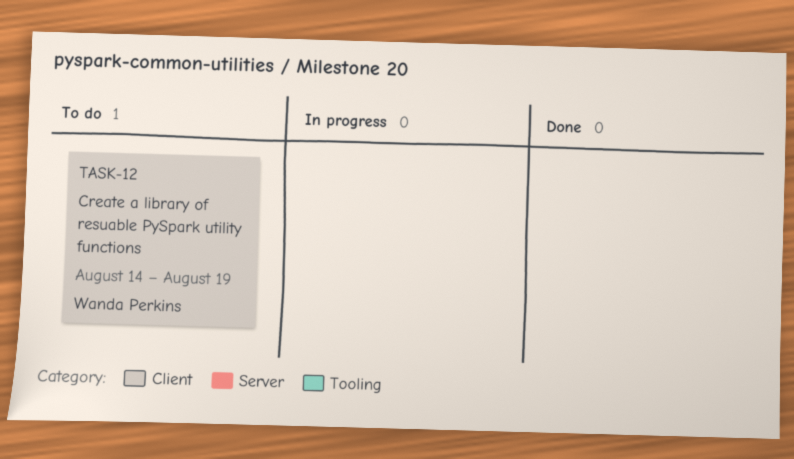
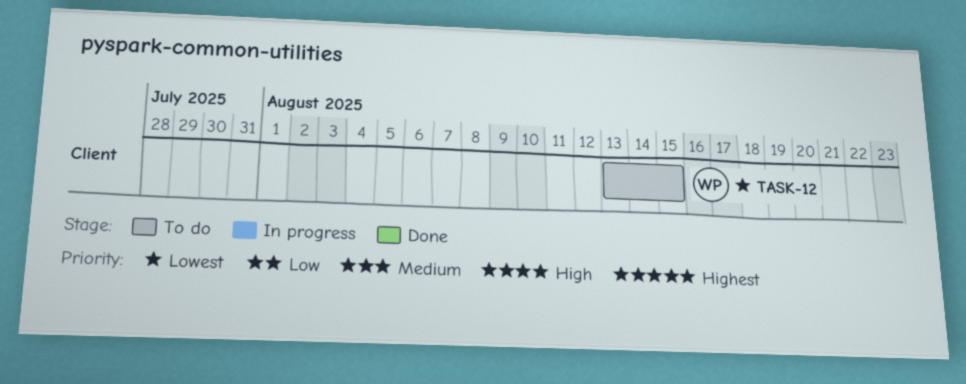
TASK-12, start: Aug 14 -> Aug 13
TASK-12, due: Aug 19 -> Aug 15

